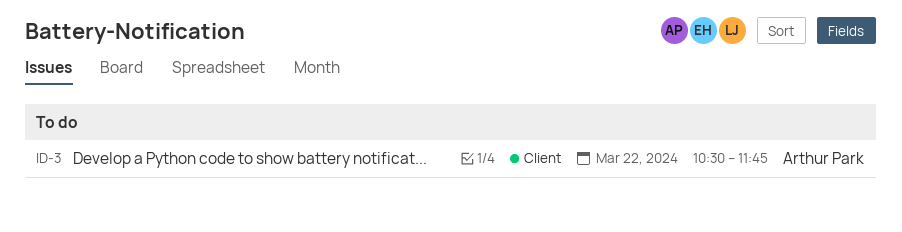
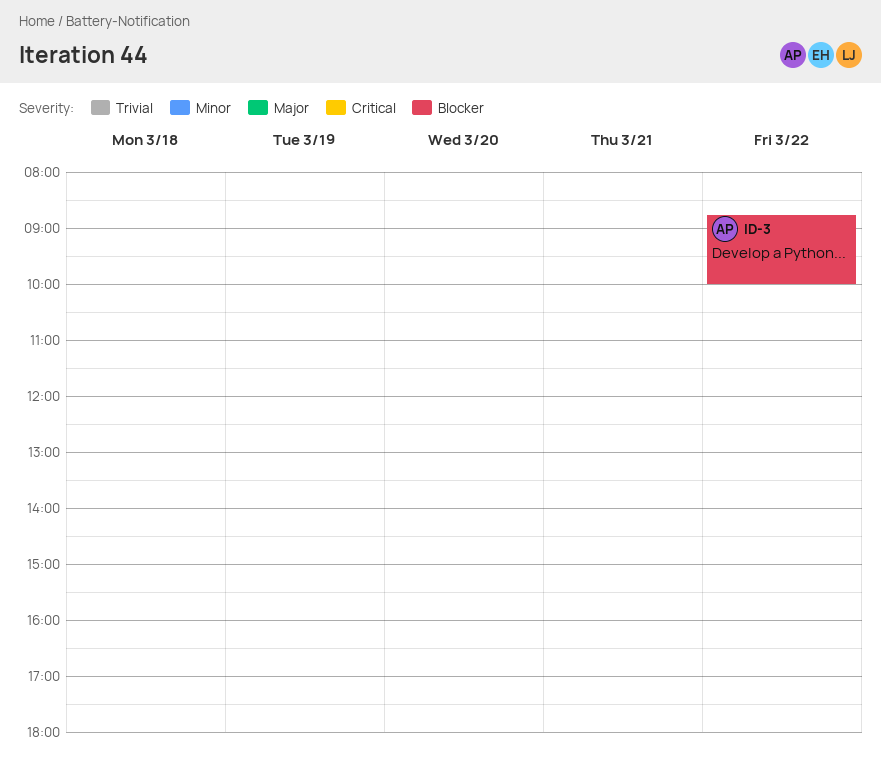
ID-3, begins: 10:30 -> 08:45
ID-3, ends: 11:45 -> 10:00

